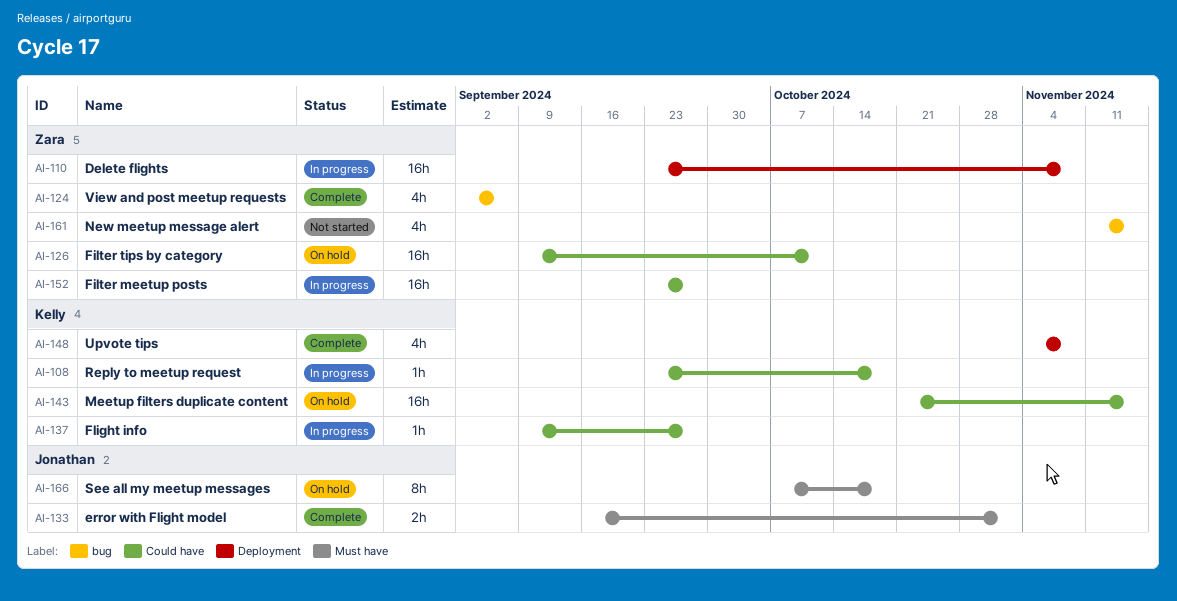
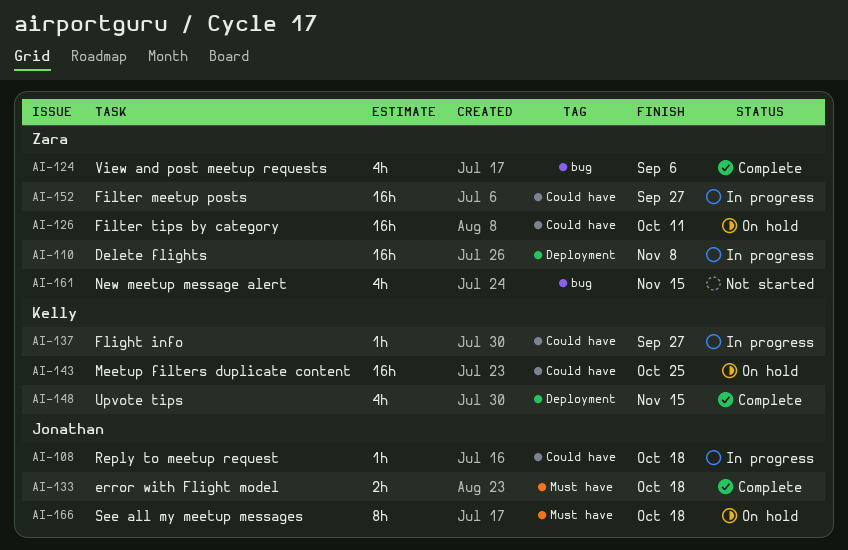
AI-108, owner: Kelly -> Jonathan
AI-133, due: Nov 1 -> Oct 18
AI-143, due: Nov 15 -> Oct 25
AI-148, due: Nov 8 -> Nov 15

